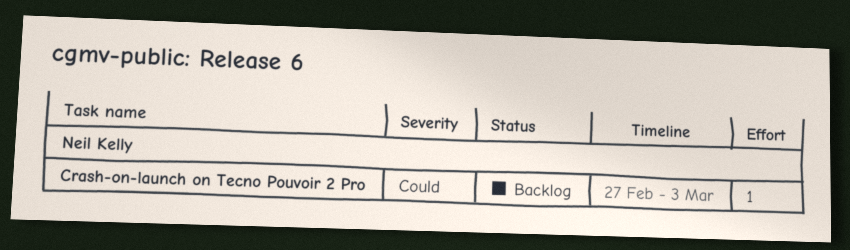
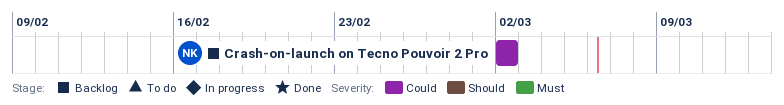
Crash-on-launch on Tecno Pouvoir 2 Pro, start: Feb 27 -> Mar 2
Crash-on-launch on Tecno Pouvoir 2 Pro, due: Mar 3 -> Mar 2

